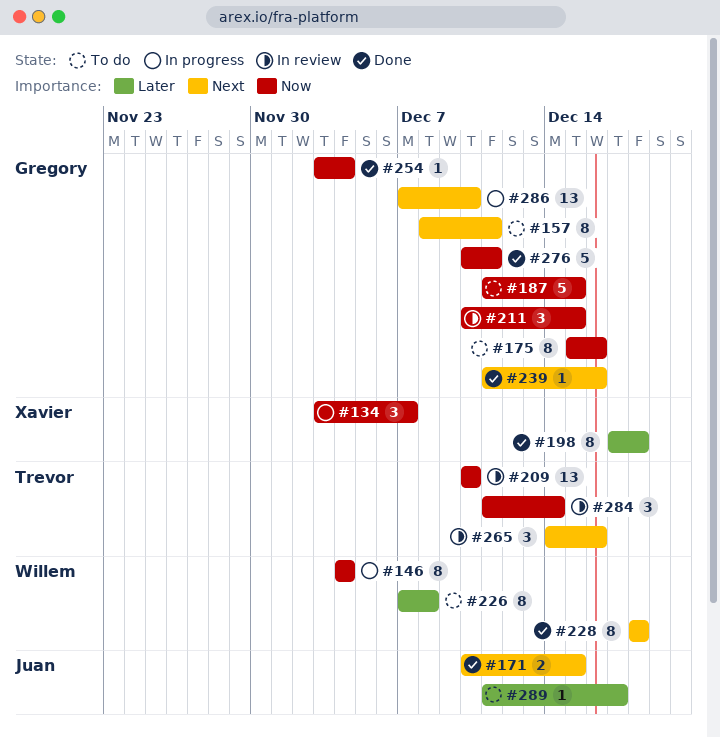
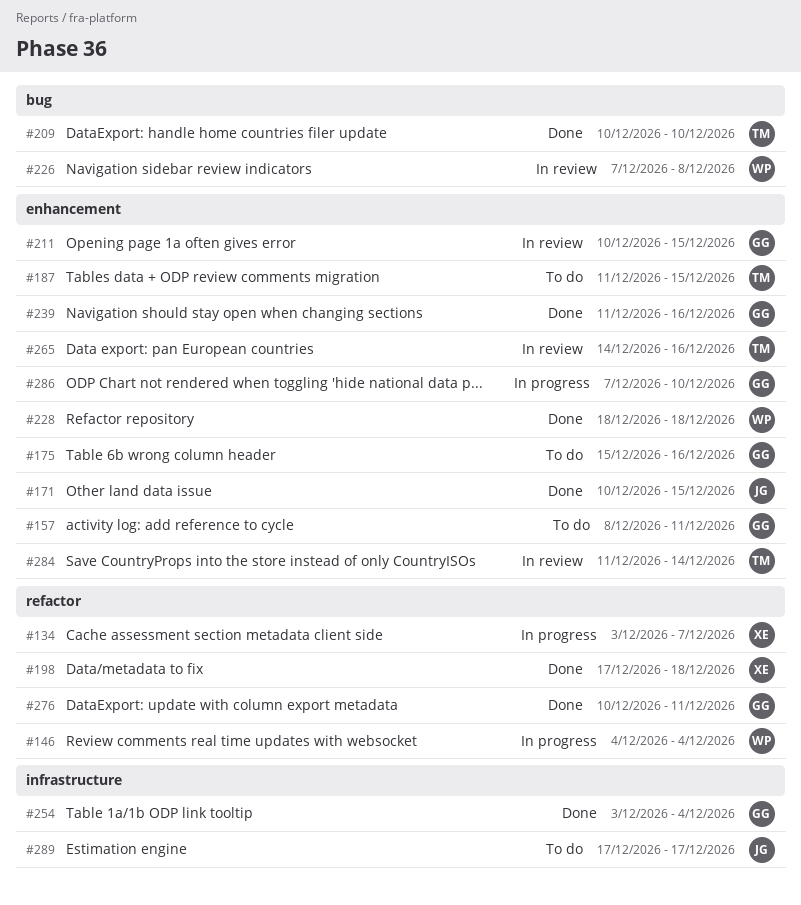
#187, owner: Gregory -> Trevor
#209, status: In review -> Done
#226, status: To do -> In review
#289, start: Dec 11 -> Dec 17

